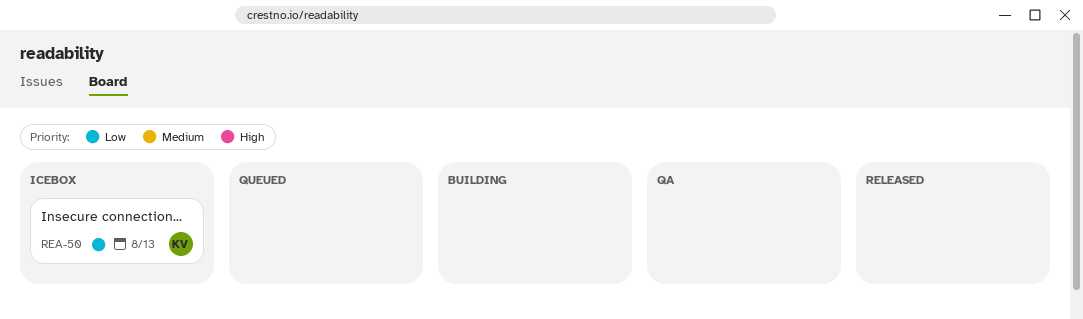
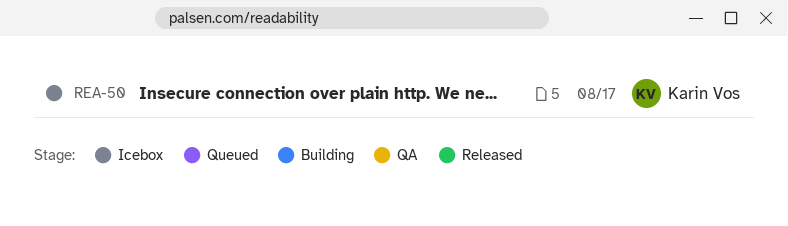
REA-50, due: Aug 13 -> Aug 17

